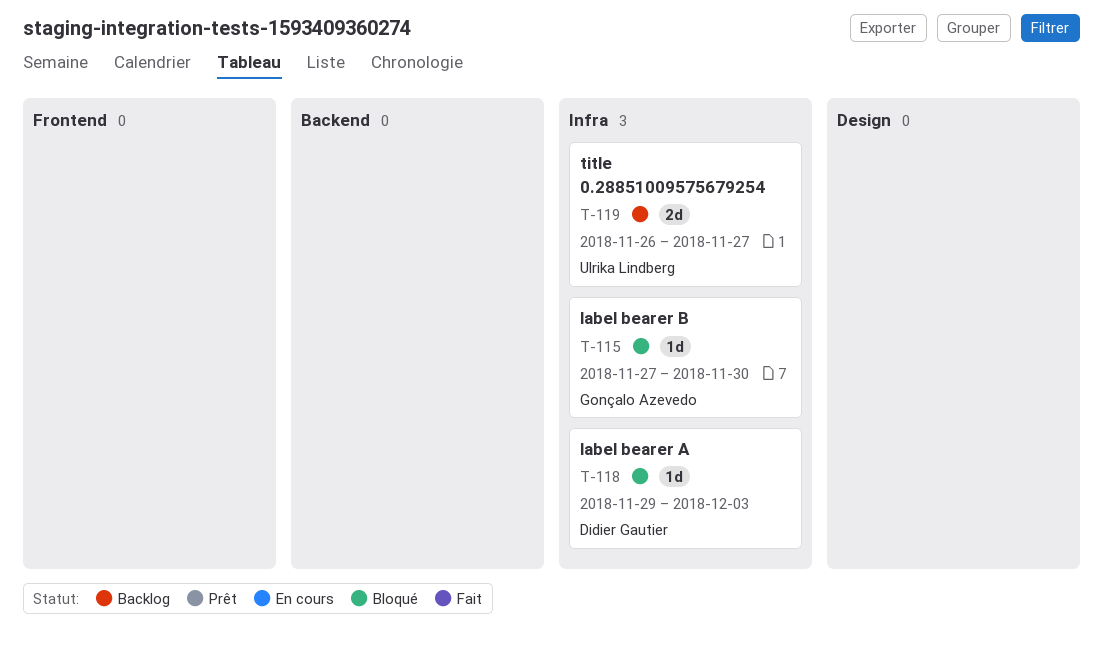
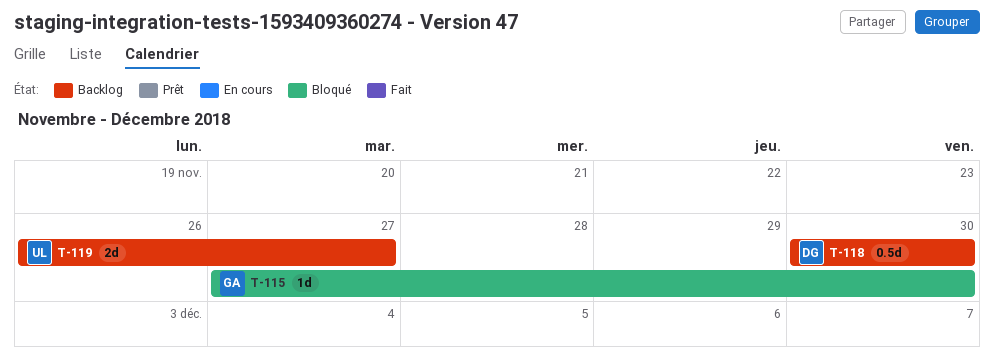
T-118, status: Bloqué -> Backlog
T-118, estimate: 1d -> 0.5d
T-118, start: Nov 29 -> Nov 30
T-118, due: Dec 3 -> Nov 30

